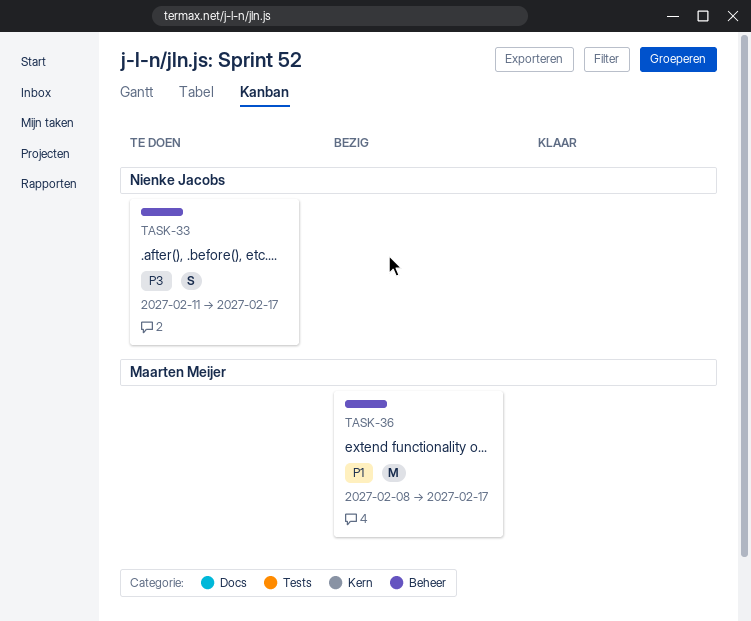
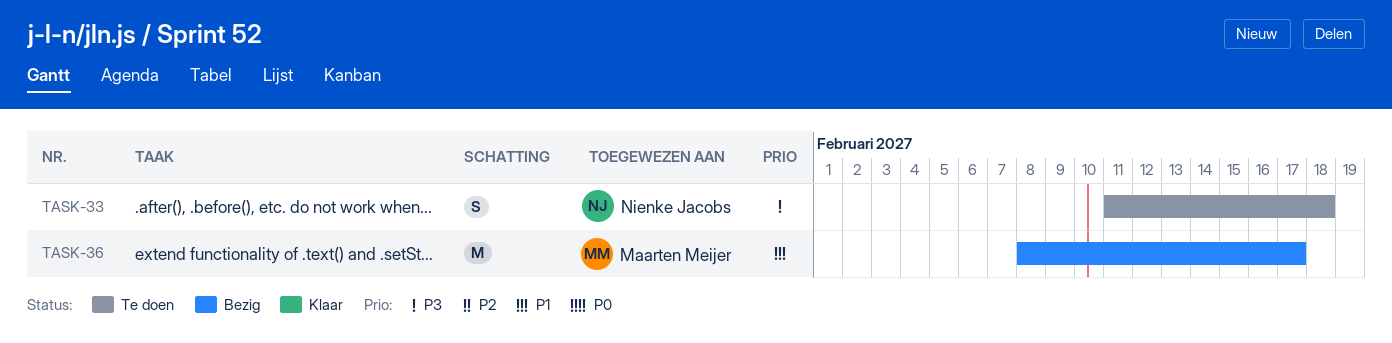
TASK-33, due: Feb 17 -> Feb 18

